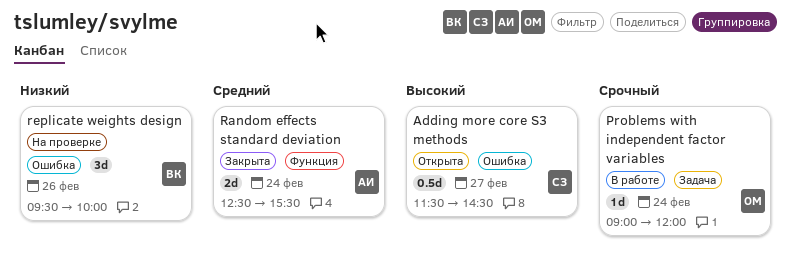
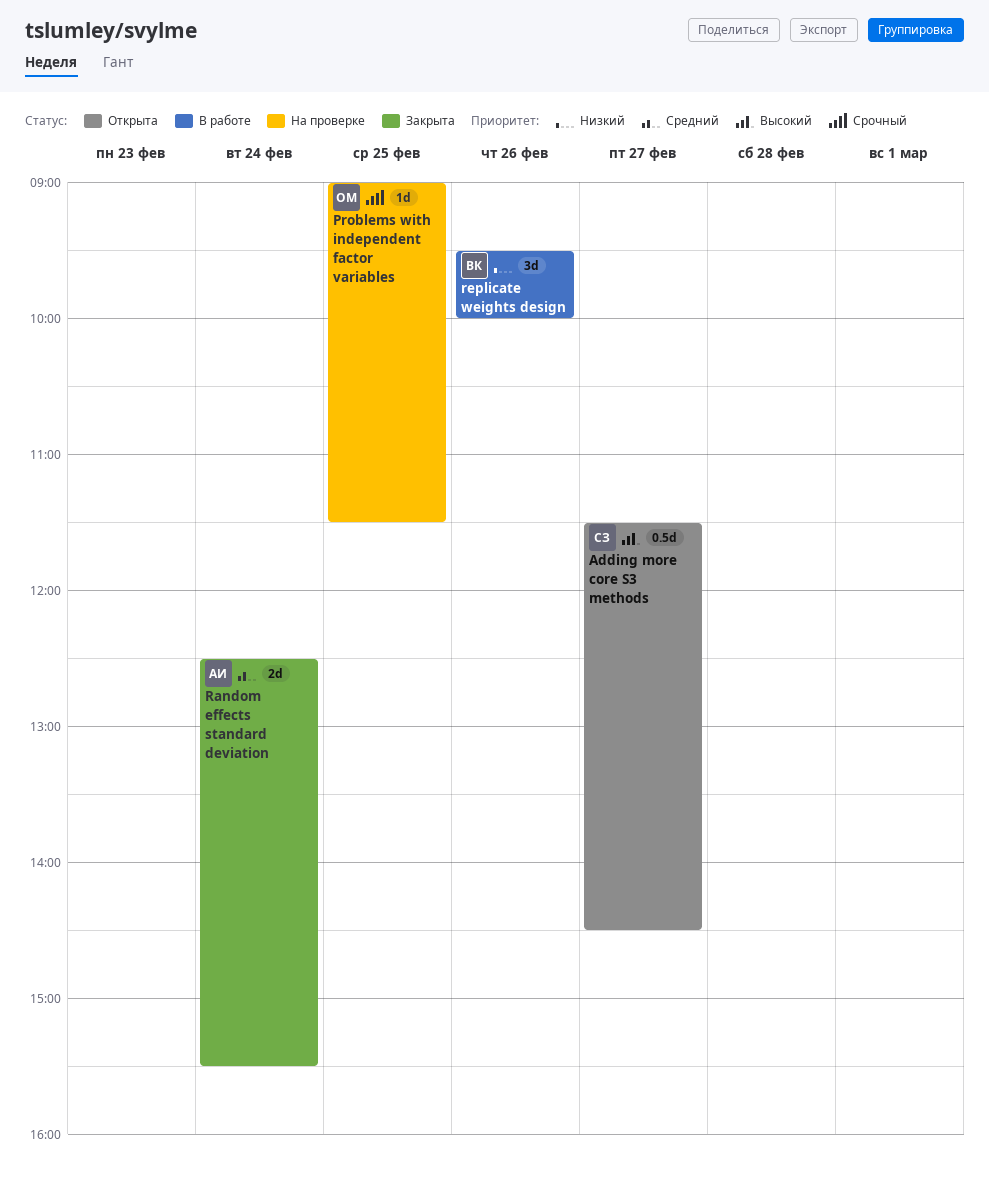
Problems with independent factor variables, status: В работе -> На проверке
Problems with independent factor variables, day: Feb 24 -> Feb 25
Problems with independent factor variables, ends: 12:00 -> 11:30
replicate weights design, status: На проверке -> В работе

